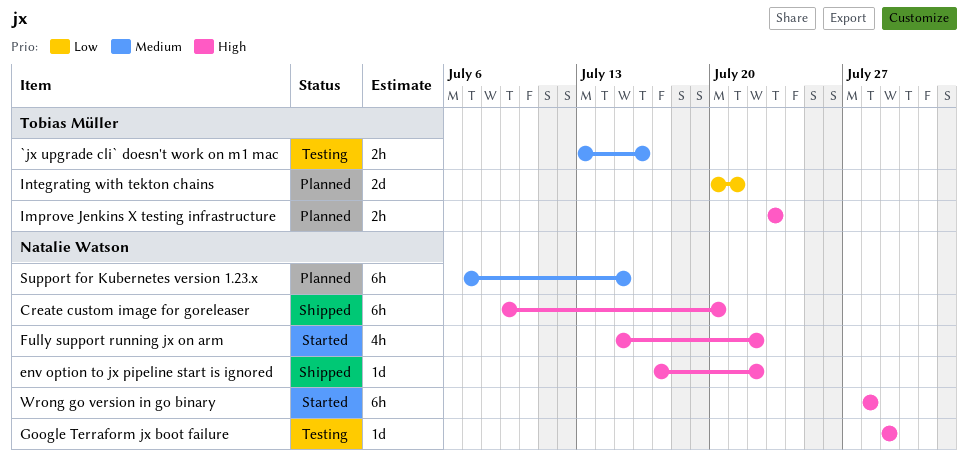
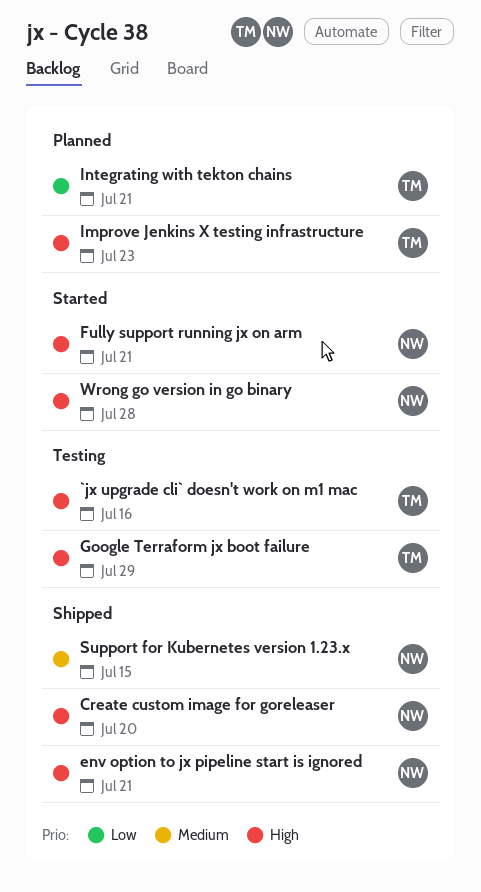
`jx upgrade cli` doesn't work on m1 mac, priority: Medium -> High
env option to jx pipeline start is ignored, due: Jul 22 -> Jul 21
Fully support running jx on arm, due: Jul 22 -> Jul 21
Google Terraform jx boot failure, owner: Natalie Watson -> Tobias Müller
Support for Kubernetes version 1.23.x, status: Planned -> Shipped

